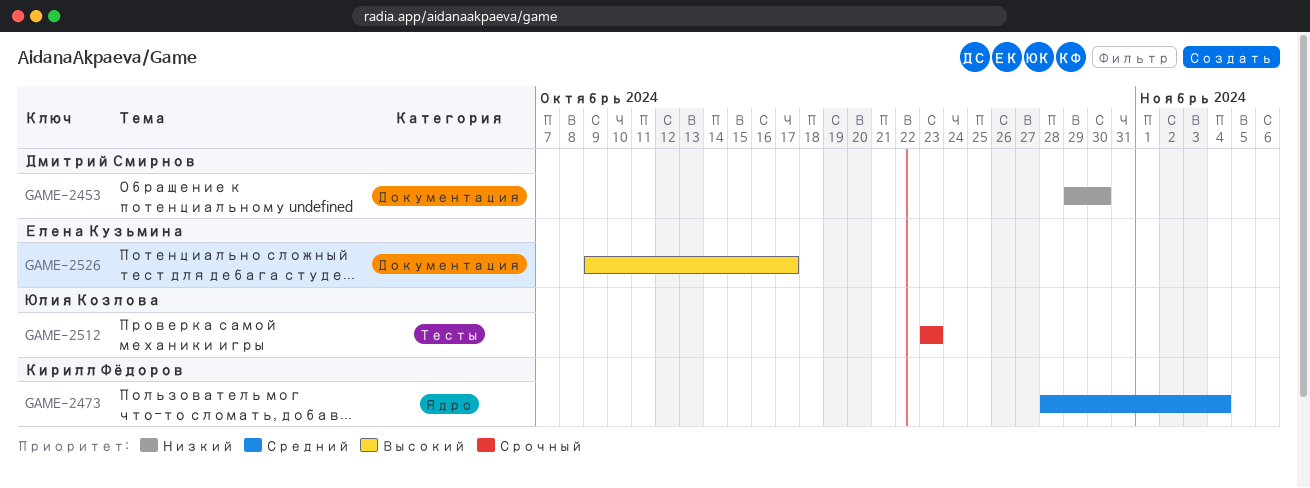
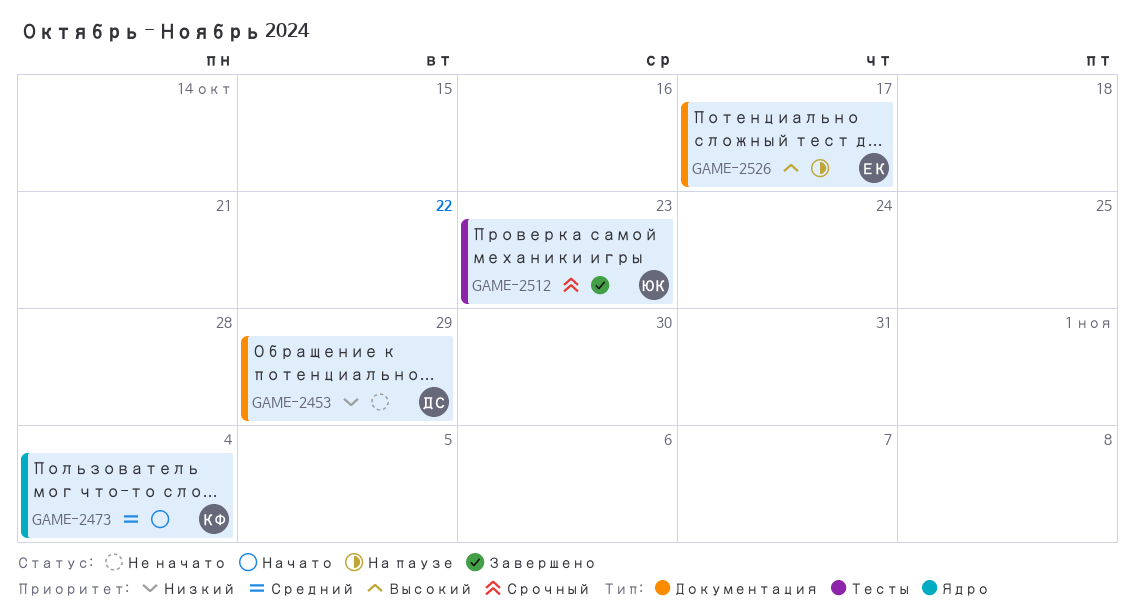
GAME-2453, due: Oct 30 -> Oct 29

